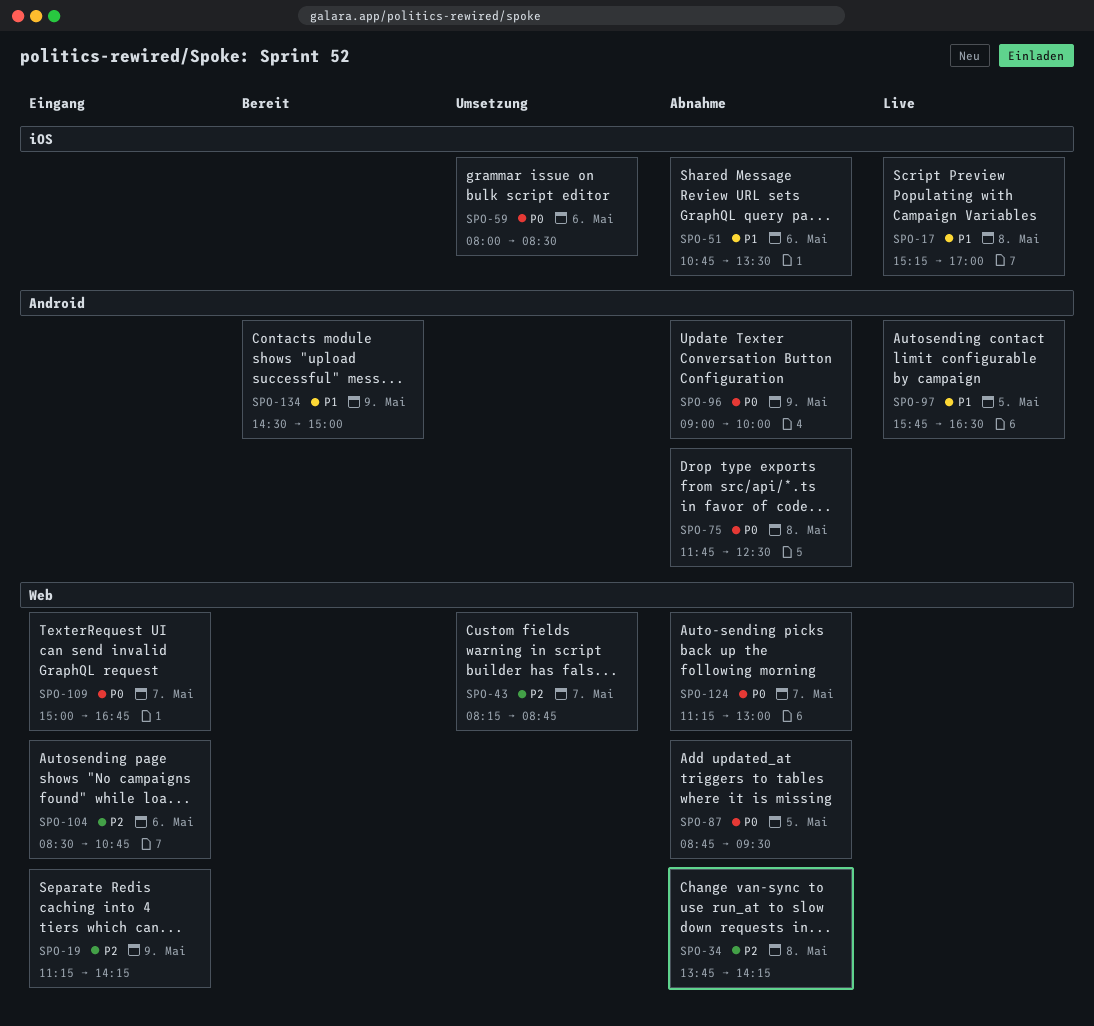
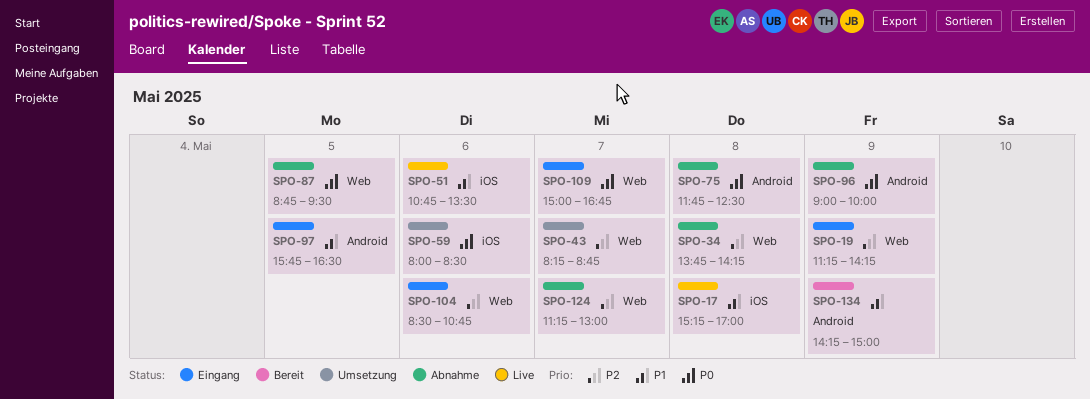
SPO-51, status: Abnahme -> Live
SPO-97, status: Live -> Eingang
SPO-124, priority: P0 -> P2
SPO-134, begins: 14:30 -> 14:15

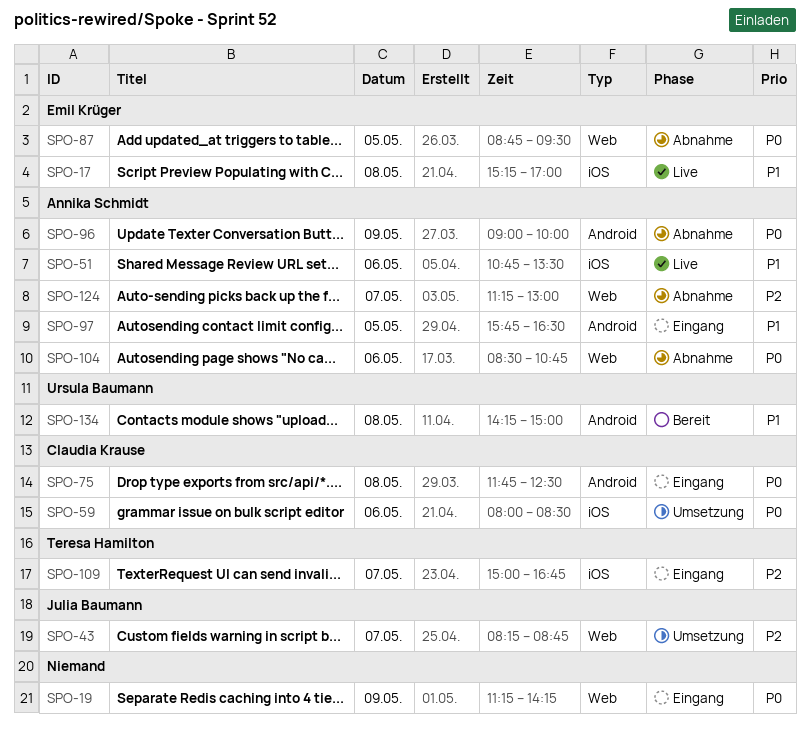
SPO-19, priority: P2 -> P0
SPO-34: present -> none
SPO-75, status: Abnahme -> Eingang
SPO-104, status: Eingang -> Abnahme
SPO-104, priority: P2 -> P0
SPO-109, priority: P0 -> P2
SPO-109, label: Web -> iOS
SPO-134, day: May 9 -> May 8

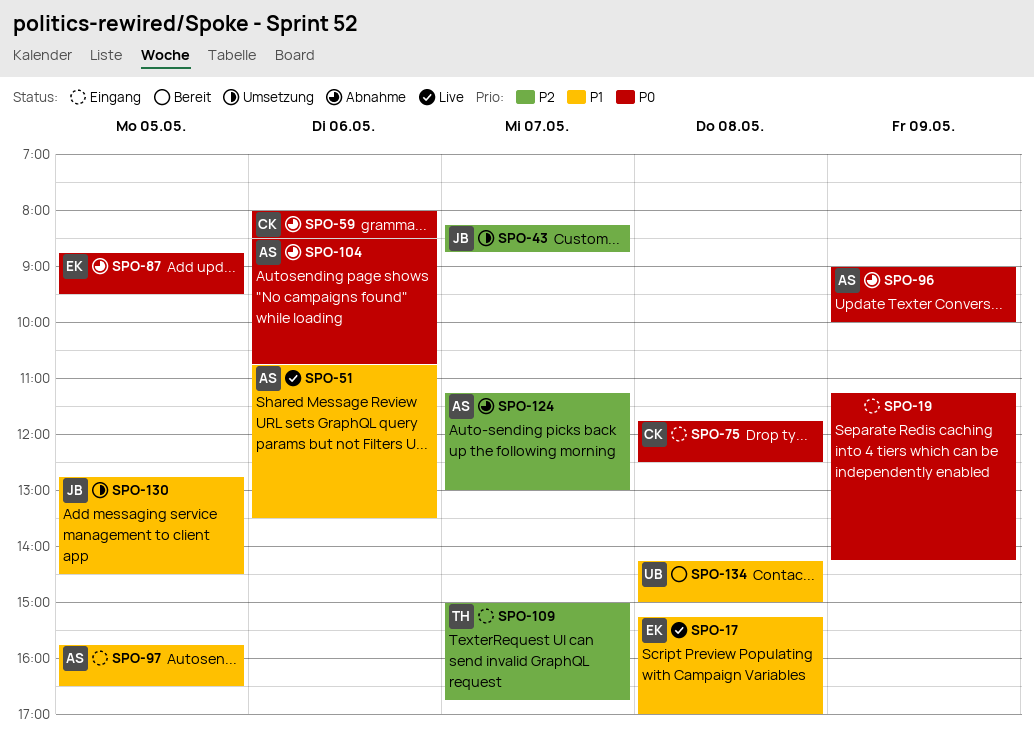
SPO-59, status: Umsetzung -> Abnahme
SPO-130: none -> present

